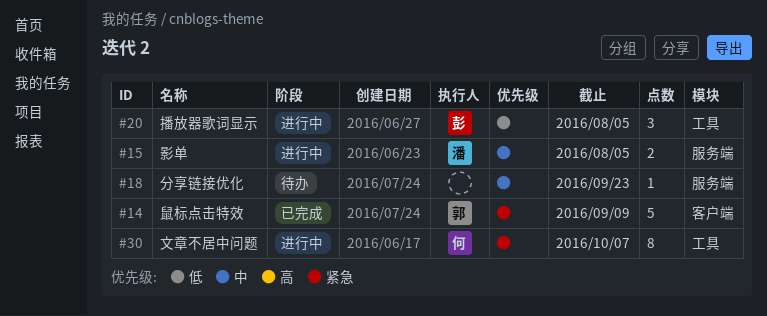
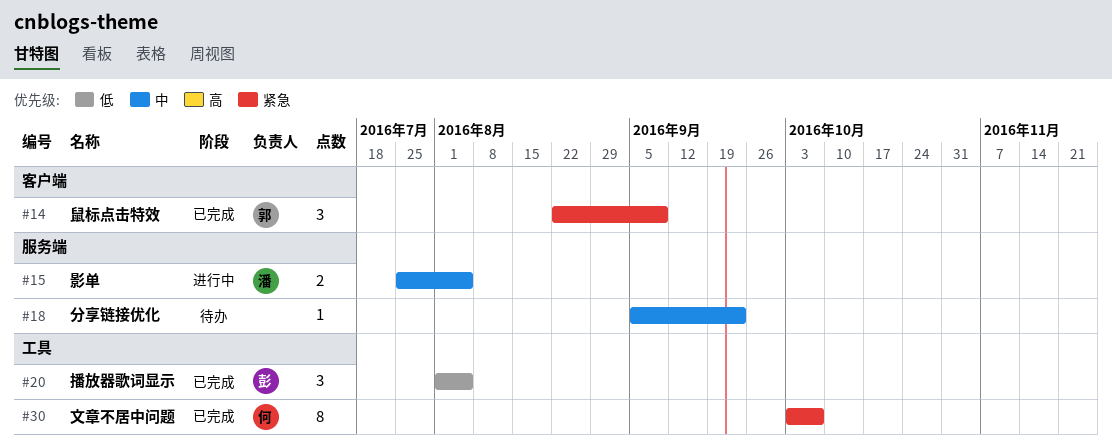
#14, estimate: 5 -> 3
#20, status: 进行中 -> 已完成
#30, status: 进行中 -> 已完成

